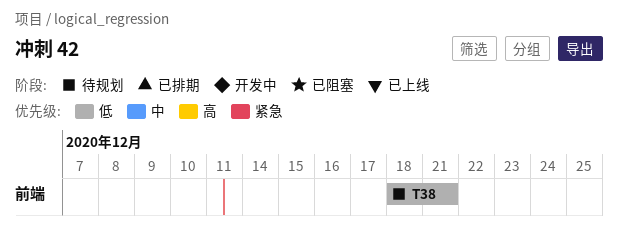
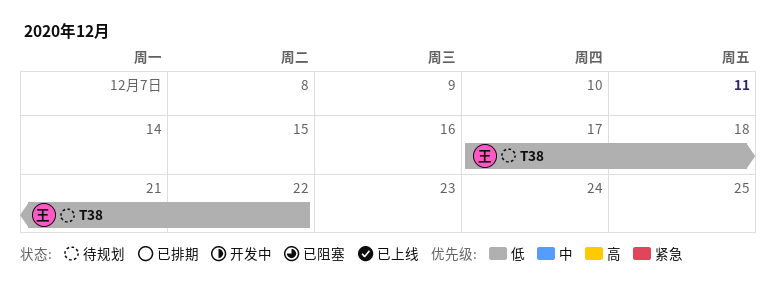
T38, start: Dec 18 -> Dec 17
T38, due: Dec 21 -> Dec 22

